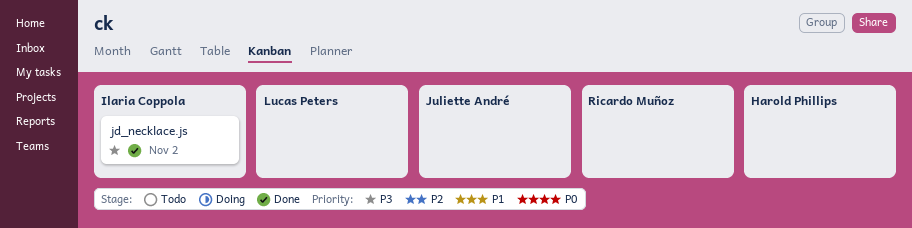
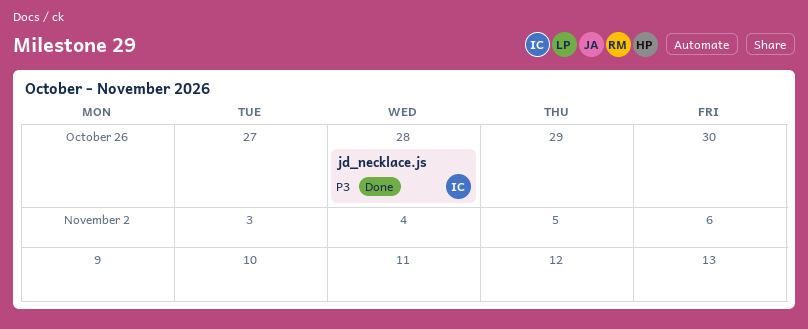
jd_necklace.js, due: Nov 2 -> Oct 28

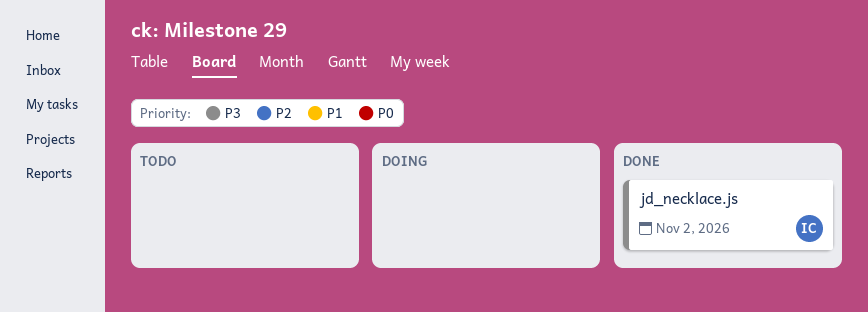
jd_necklace.js, due: Oct 28 -> Nov 2

